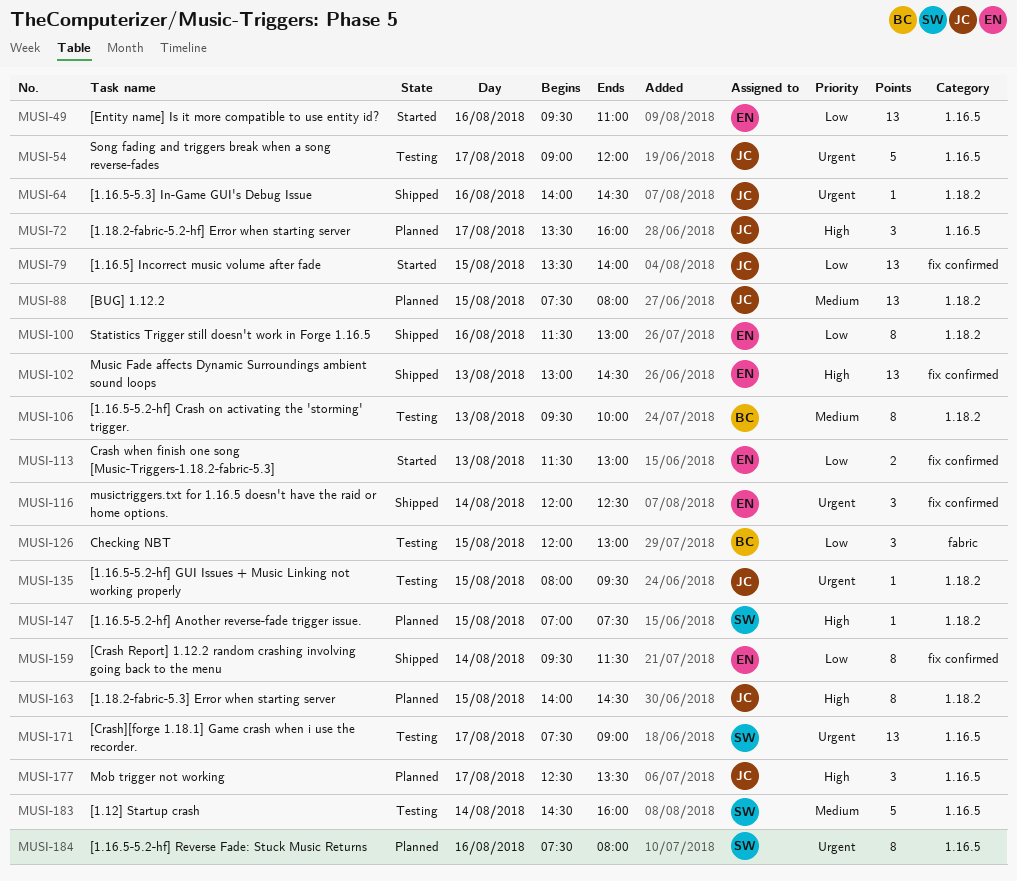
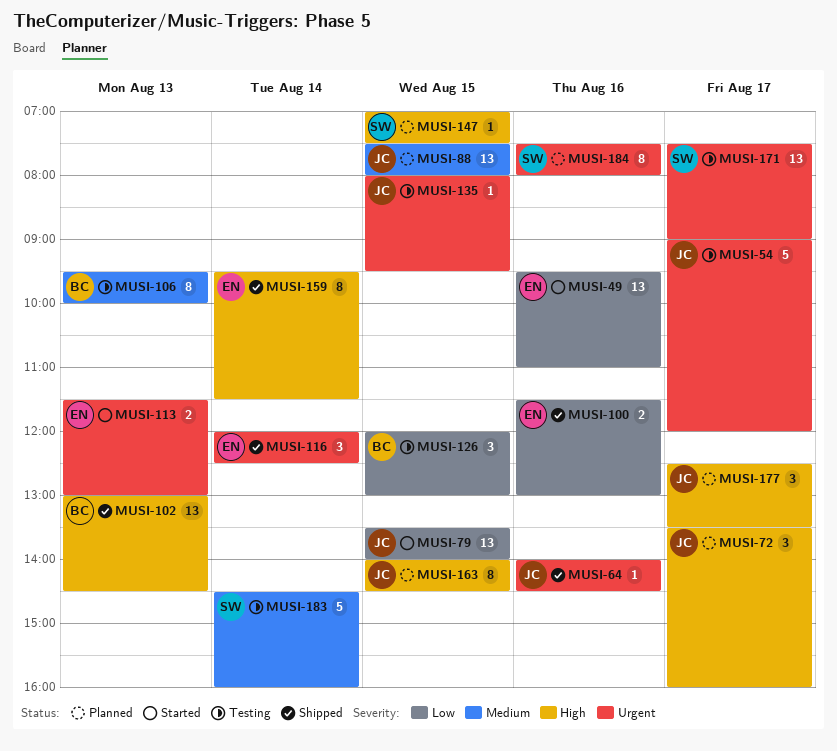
MUSI-100, estimate: 8 -> 2
MUSI-102, owner: EN -> BC
MUSI-113, priority: Low -> Urgent
MUSI-159, priority: Low -> High

